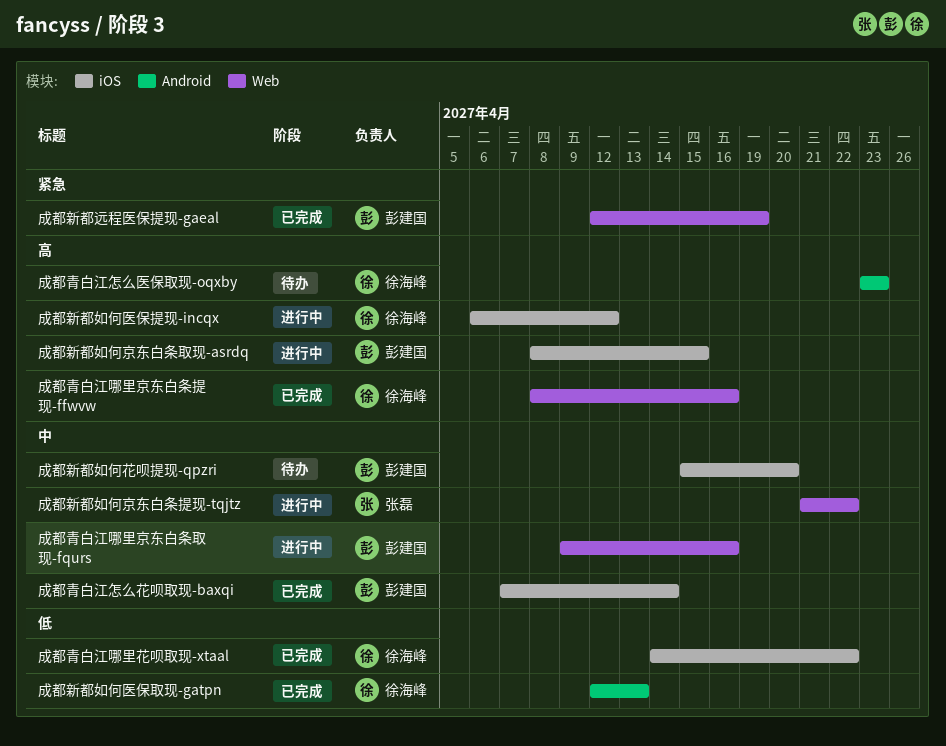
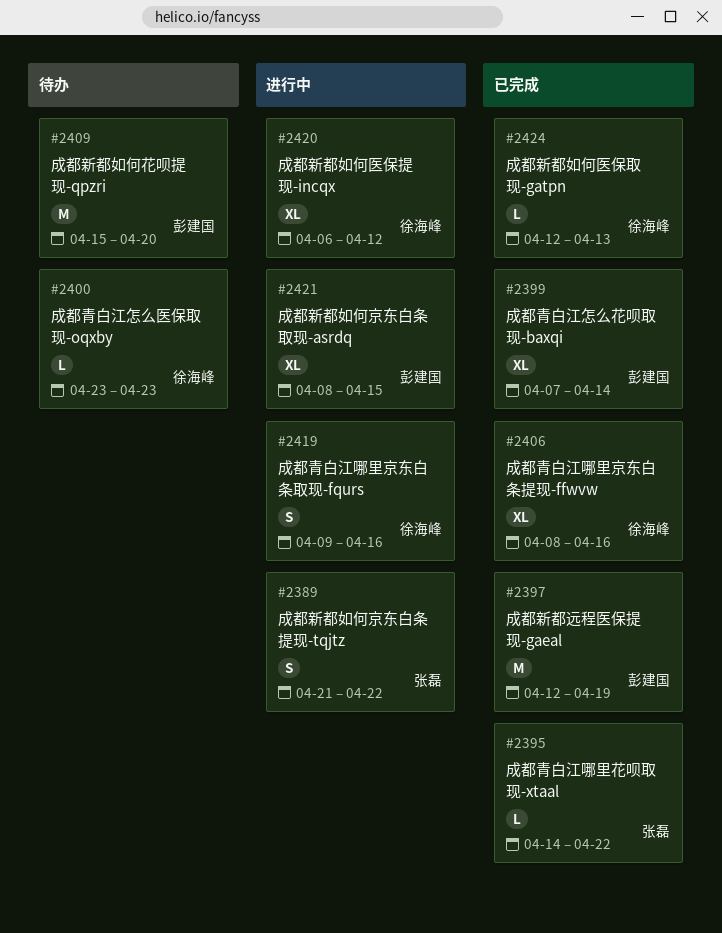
成都青白江哪里京东白条取现-fqurs, owner: 彭建国 -> 徐海峰
成都青白江哪里花呗取现-xtaal, owner: 徐海峰 -> 张磊

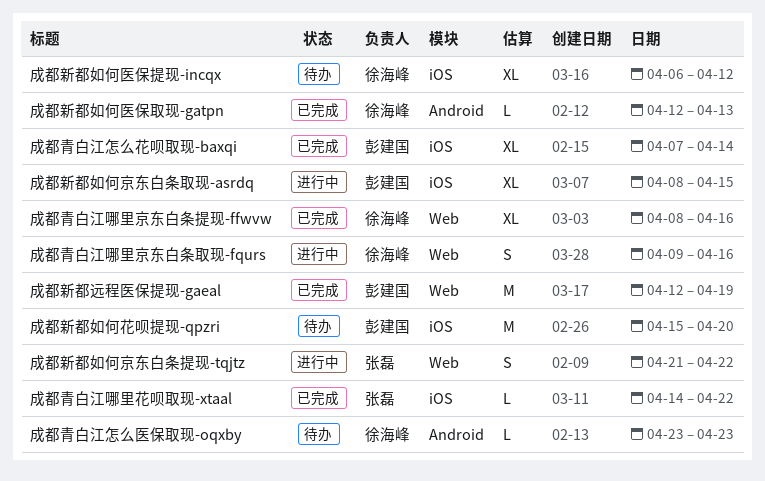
成都新都如何医保提现-incqx, status: 进行中 -> 待办

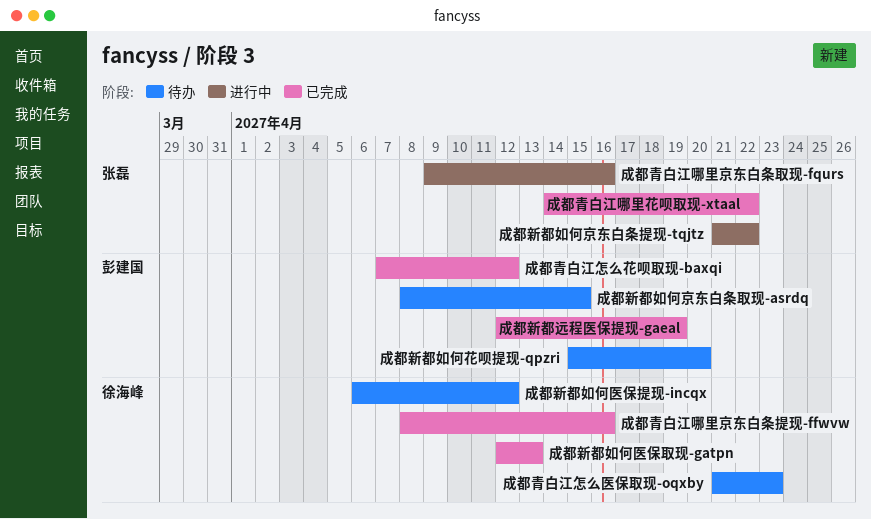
成都新都如何京东白条取现-asrdq, status: 进行中 -> 待办
成都青白江哪里京东白条取现-fqurs, owner: 徐海峰 -> 张磊
成都青白江怎么医保取现-oqxby, start: Apr 23 -> Apr 21
成都青白江怎么花呗取现-baxqi, due: Apr 14 -> Apr 12

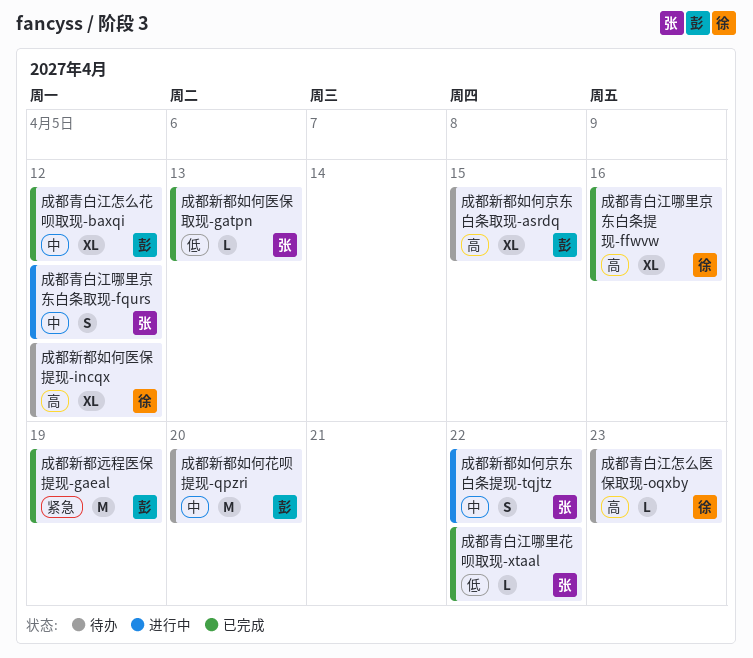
成都新都如何医保取现-gatpn, owner: 徐海峰 -> 张磊
成都青白江哪里京东白条取现-fqurs, due: Apr 16 -> Apr 12

